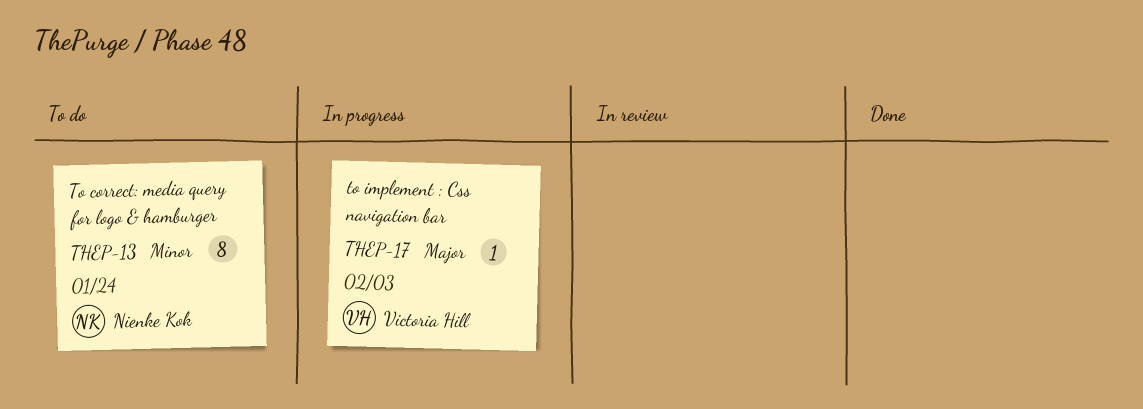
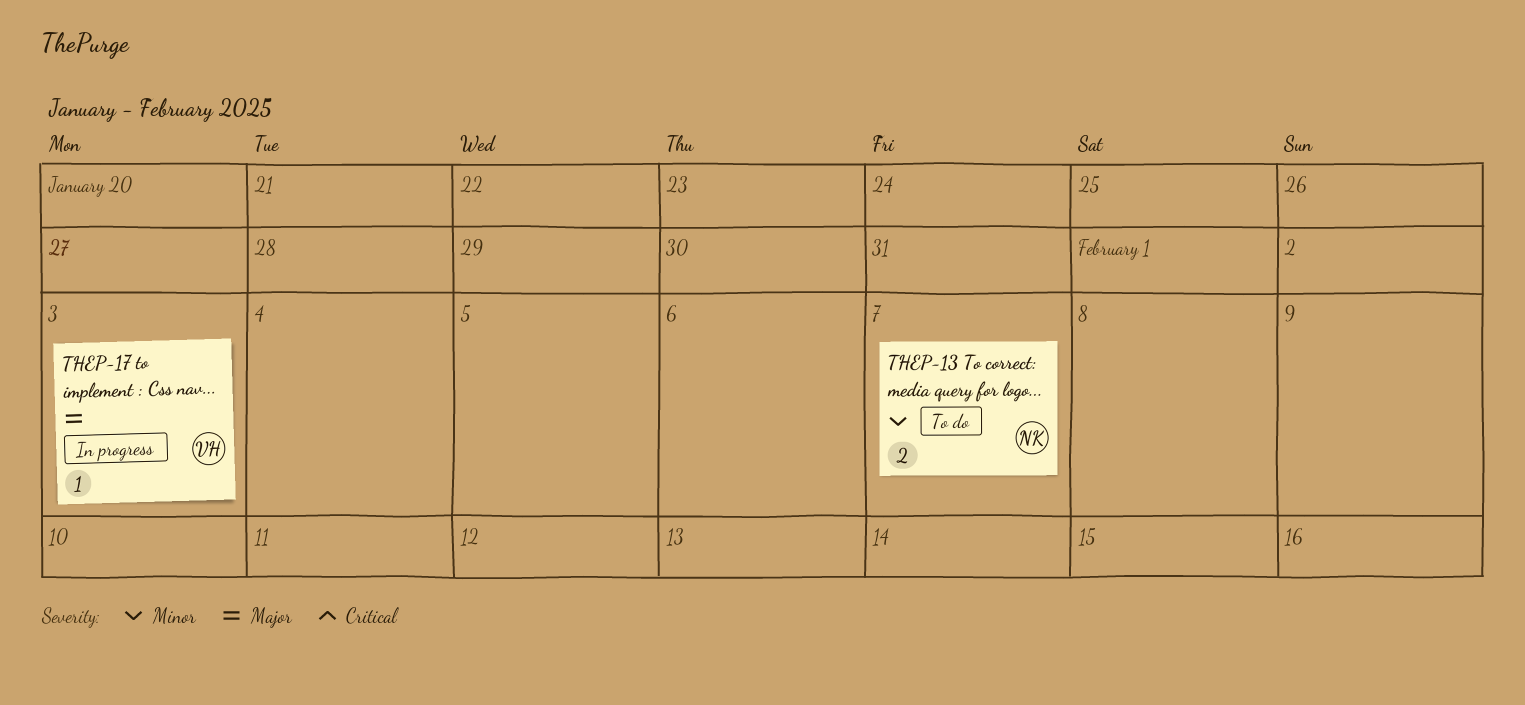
THEP-13, estimate: 8 -> 2
THEP-13, due: Jan 24 -> Feb 7

